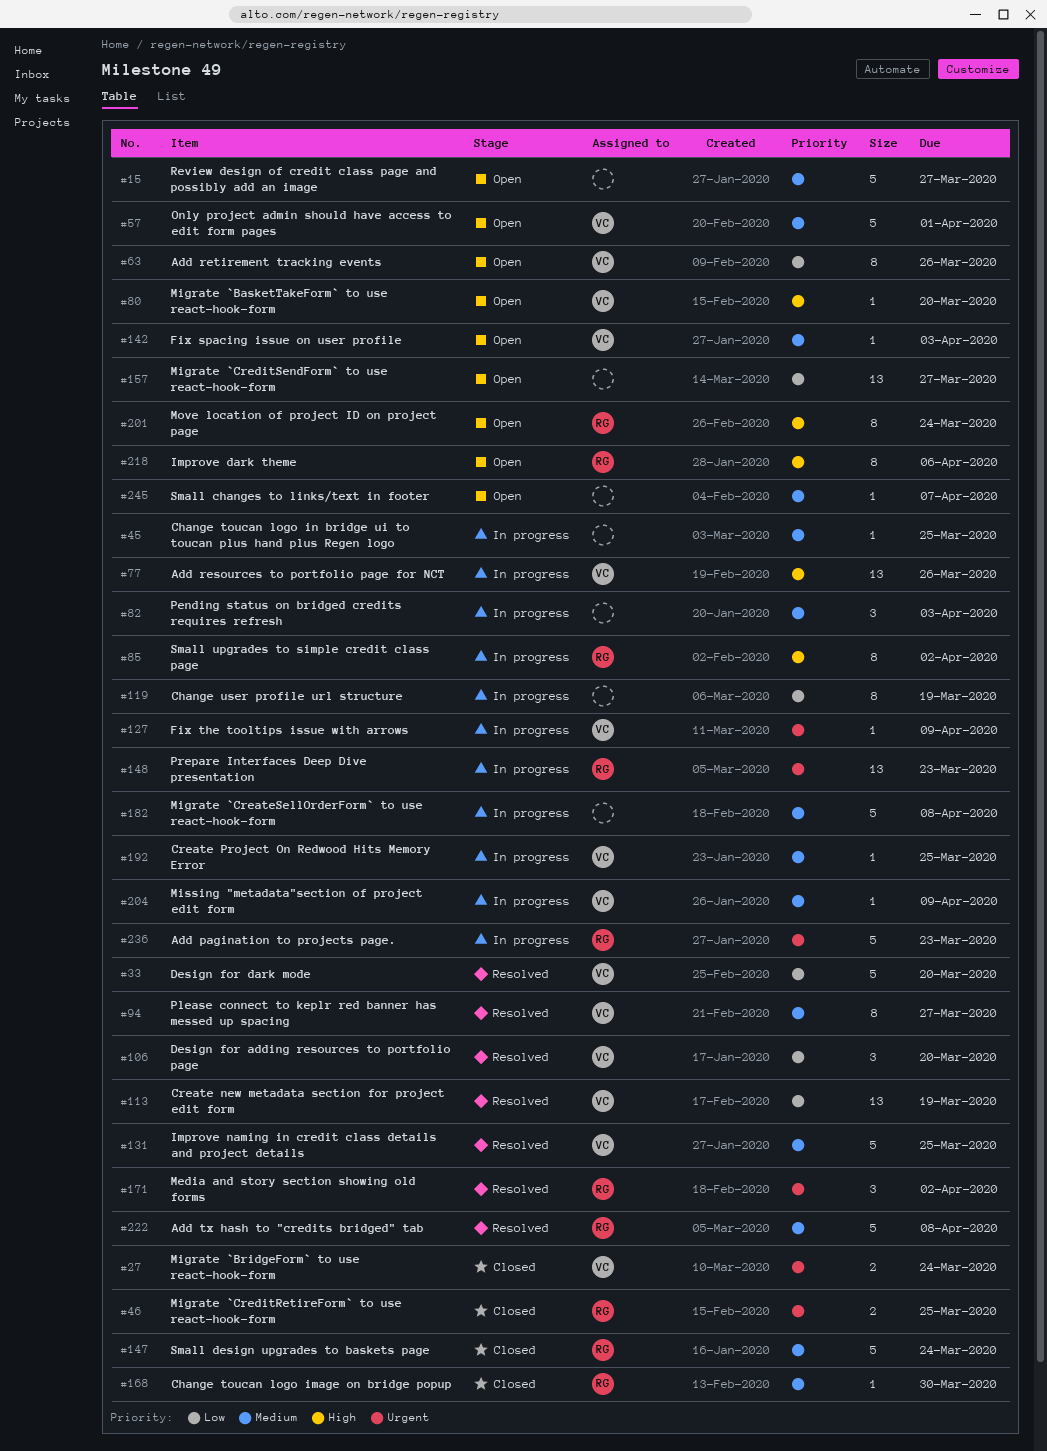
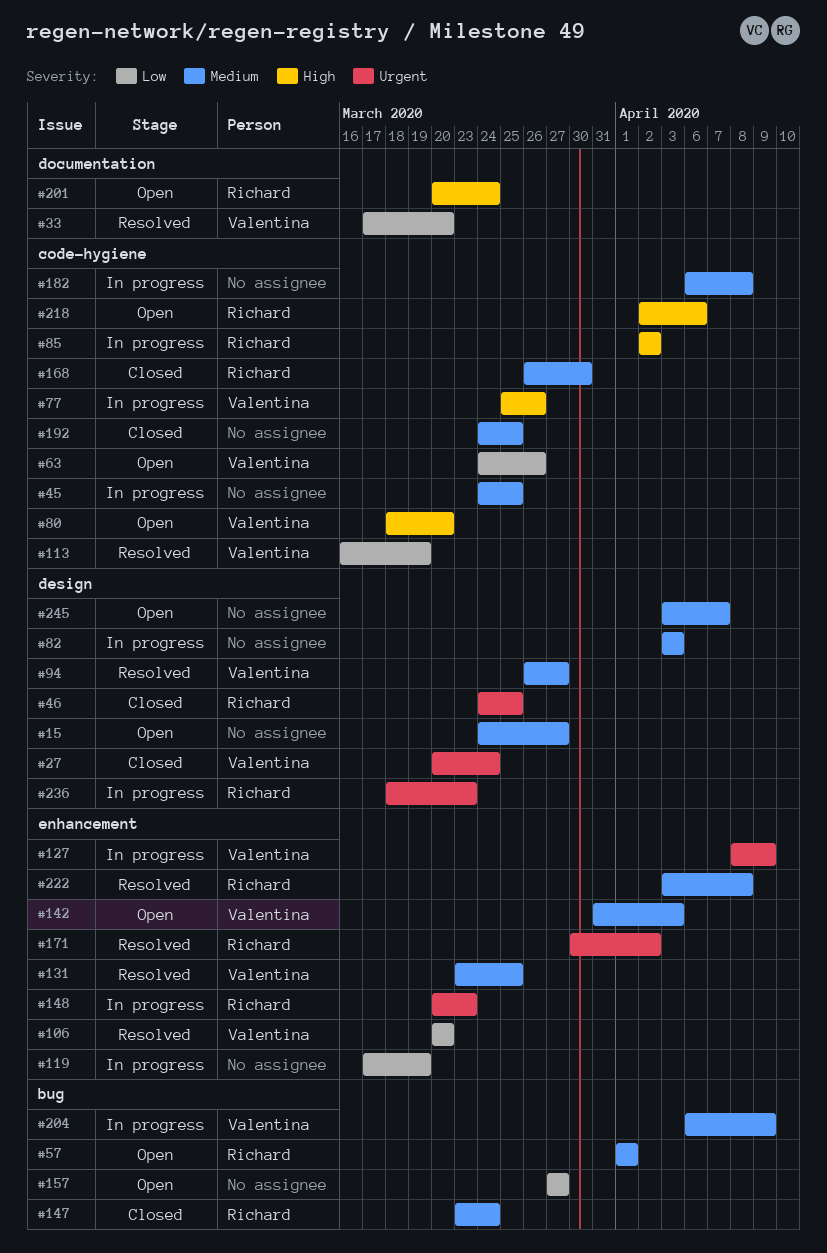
#57, owner: Valentina -> Richard
#192, status: In progress -> Closed
#192, owner: Valentina -> none

